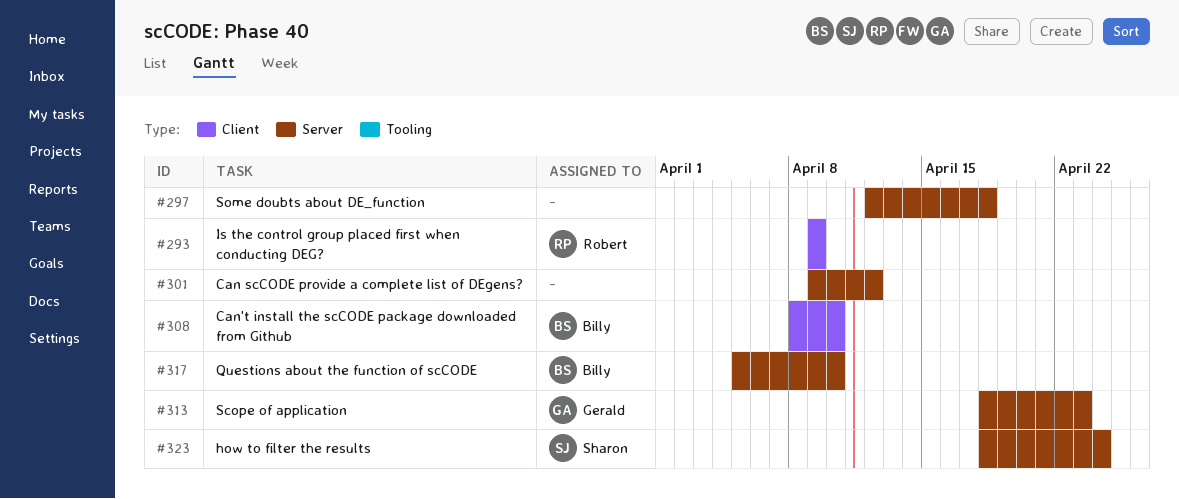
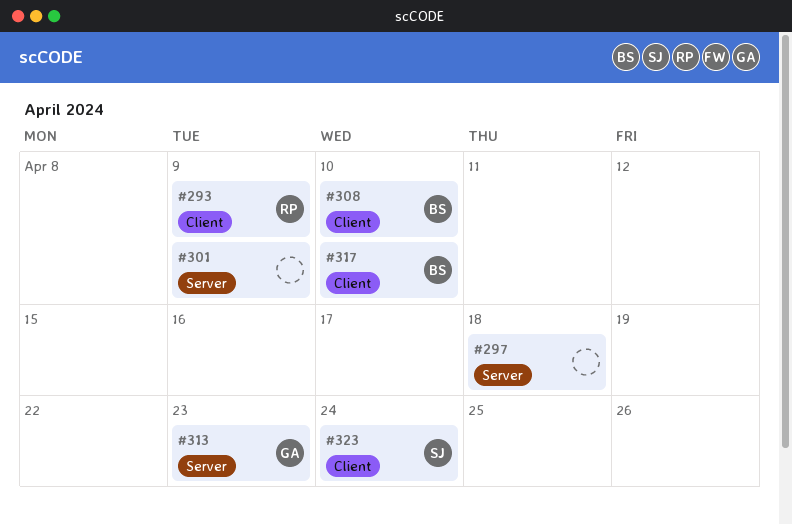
#301, due: Apr 12 -> Apr 9
#317, label: Server -> Client
#323, label: Server -> Client

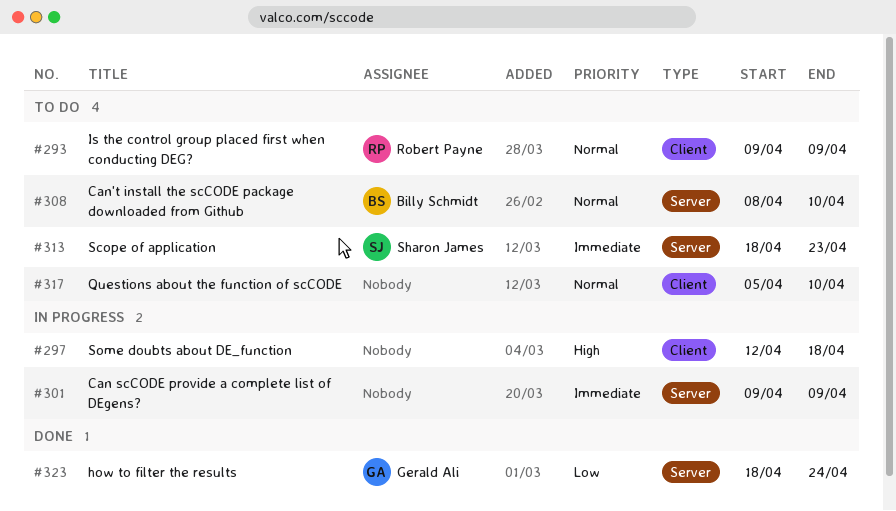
#297, label: Server -> Client
#308, label: Client -> Server
#313, owner: Gerald Ali -> Sharon James
#317, owner: Billy Schmidt -> none
#323, owner: Sharon James -> Gerald Ali
#323, label: Client -> Server

